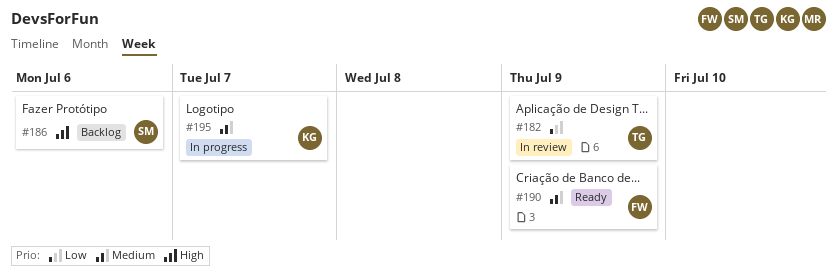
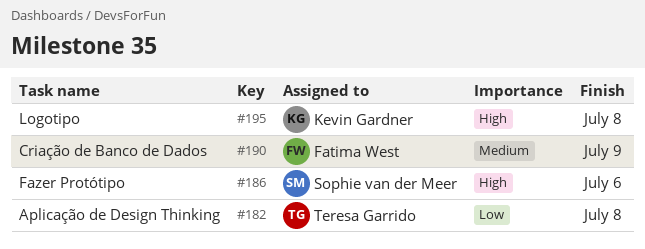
#182, due: Jul 9 -> Jul 8
#195, priority: Medium -> High
#195, due: Jul 7 -> Jul 8

